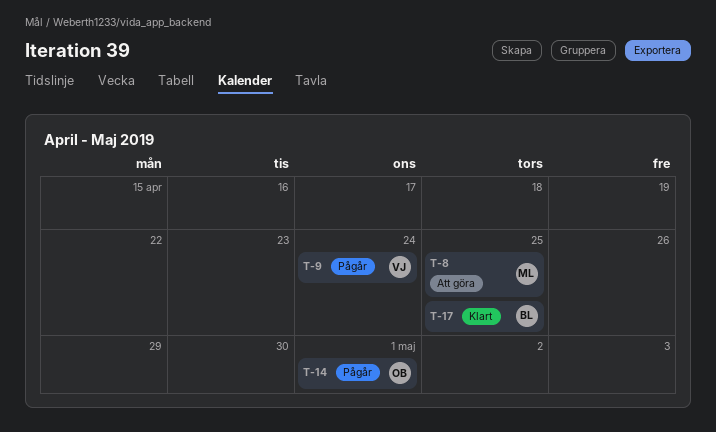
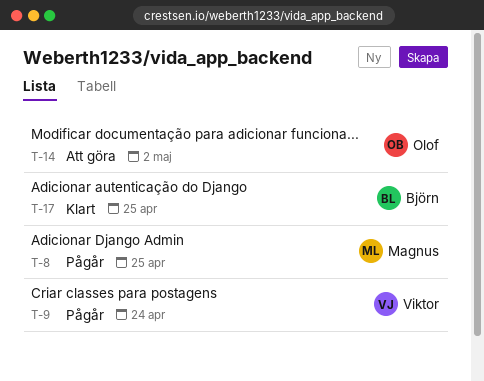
T-8, status: Att göra -> Pågår
T-14, status: Pågår -> Att göra
T-14, due: May 1 -> May 2

